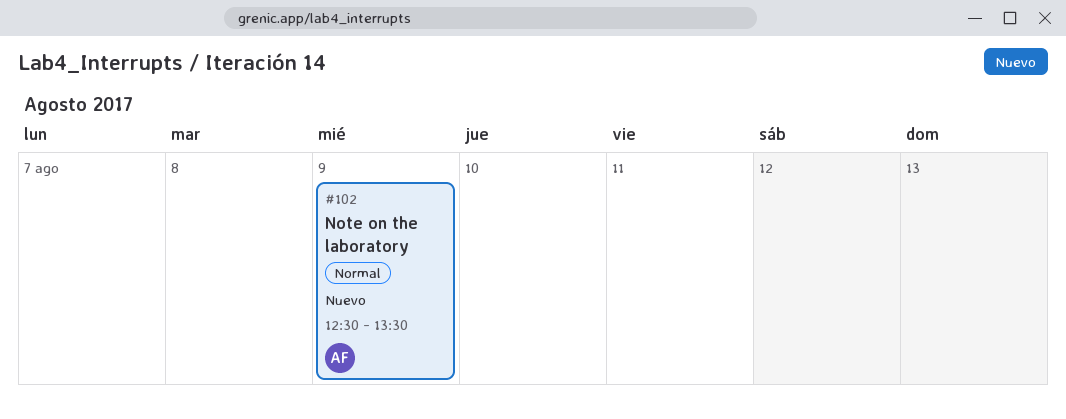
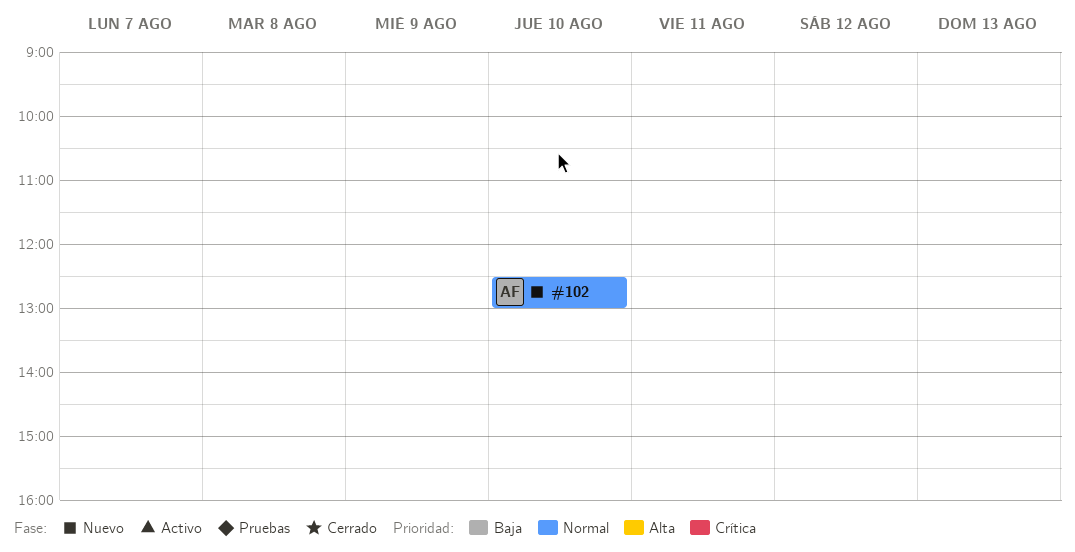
#102, day: Aug 9 -> Aug 10
#102, ends: 13:30 -> 13:00

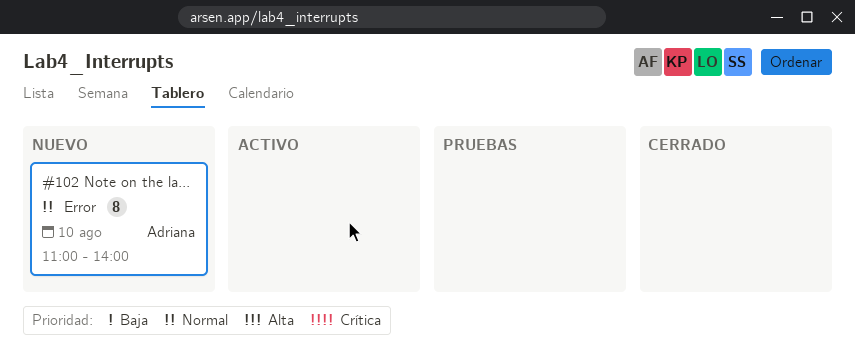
#102, begins: 12:30 -> 11:00
#102, ends: 13:00 -> 14:00

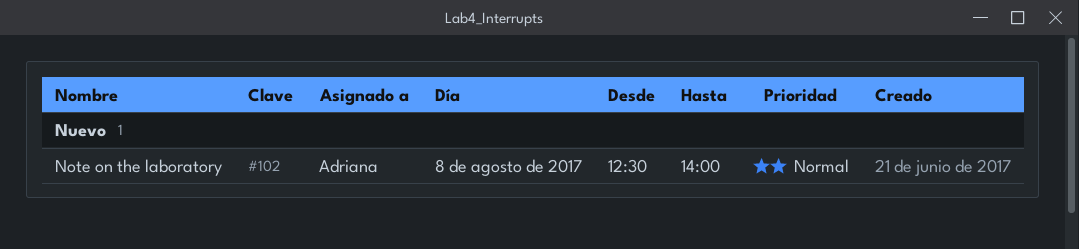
#102, day: Aug 10 -> Aug 8
#102, begins: 11:00 -> 12:30

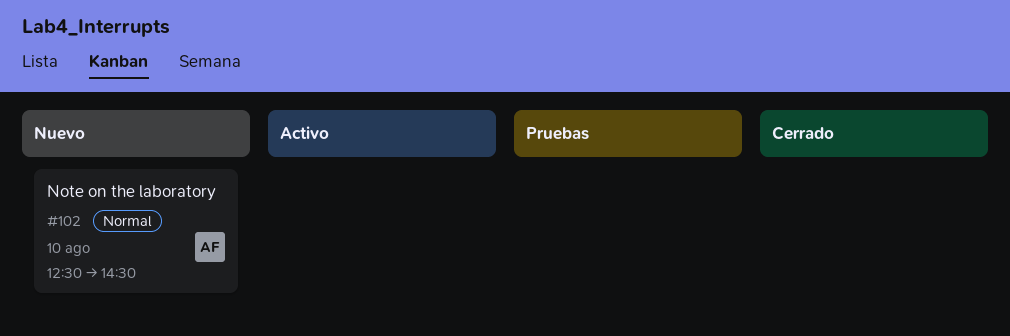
#102, day: Aug 8 -> Aug 10
#102, ends: 14:00 -> 14:30

